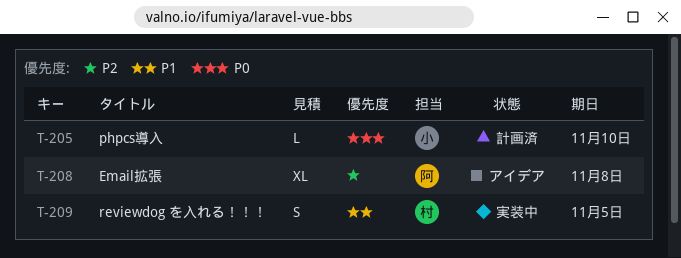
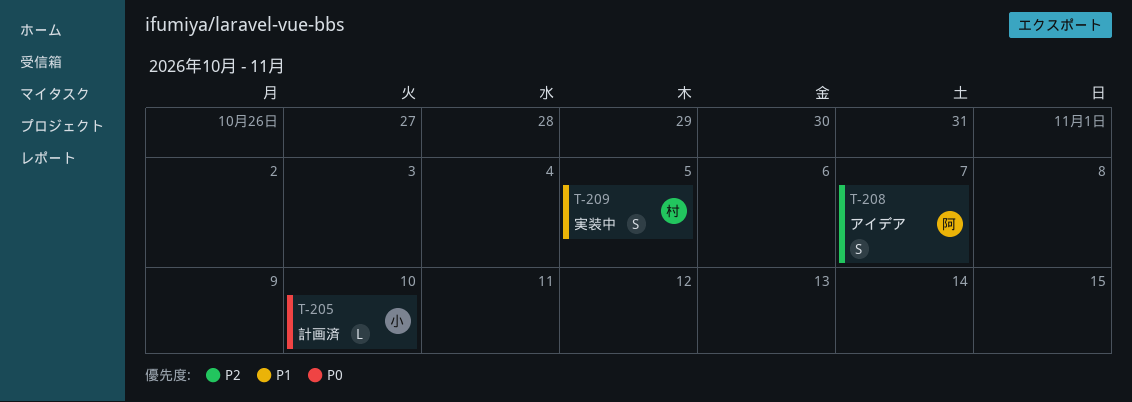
T-208, estimate: XL -> S
T-208, due: Nov 8 -> Nov 7

